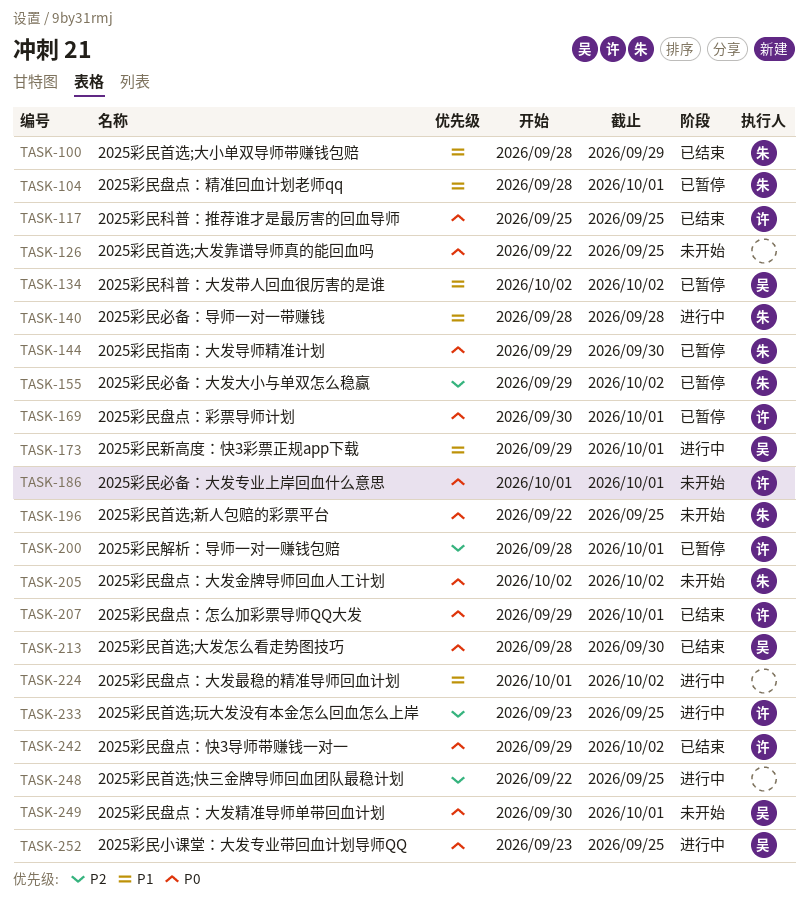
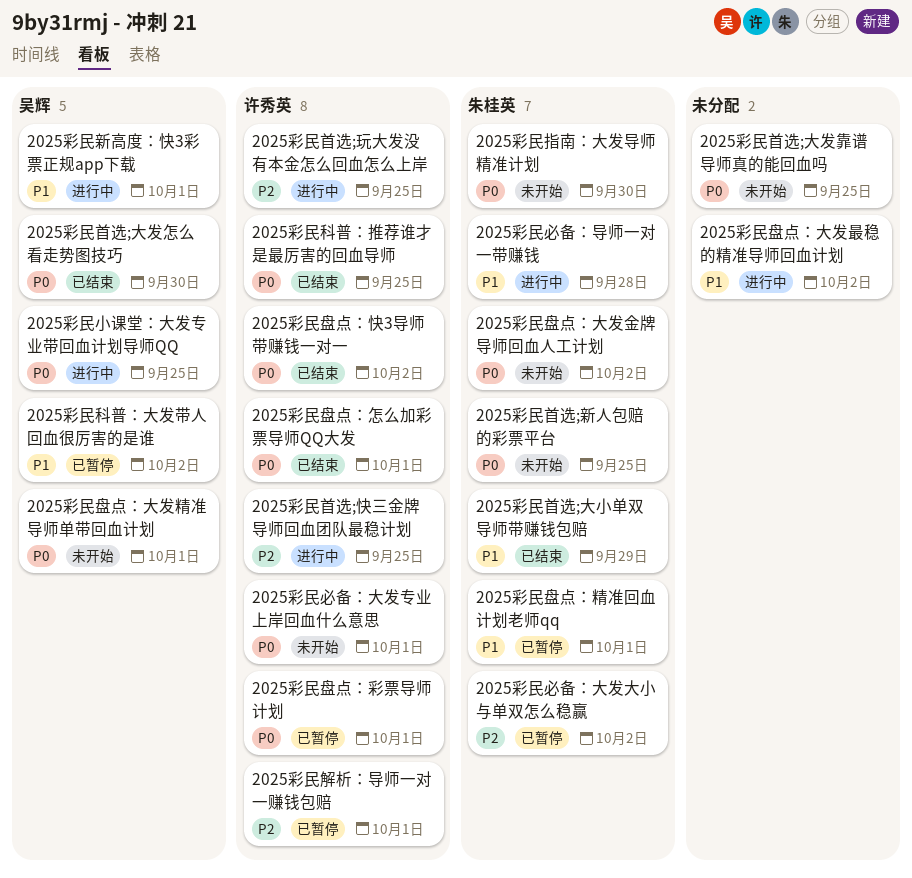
2025彩民指南：大发导师精准计划, status: 已暂停 -> 未开始
2025彩民首选;快三金牌导师回血团队最稳计划, owner: none -> 许秀英

